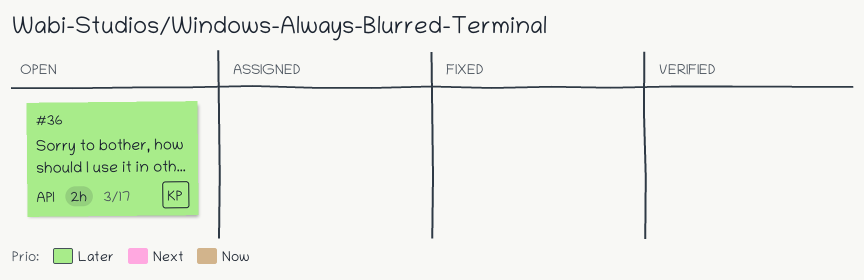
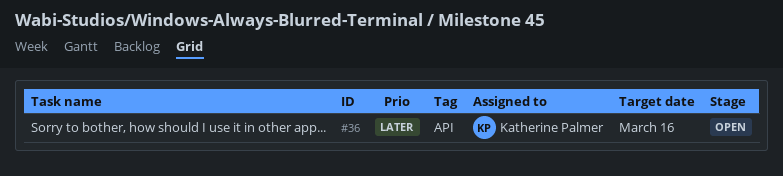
#36, due: Mar 17 -> Mar 16

